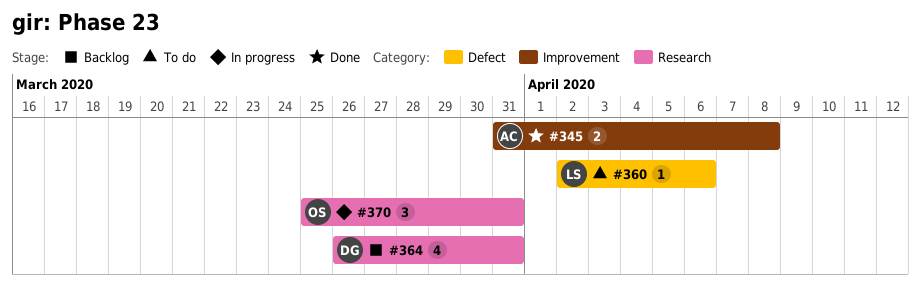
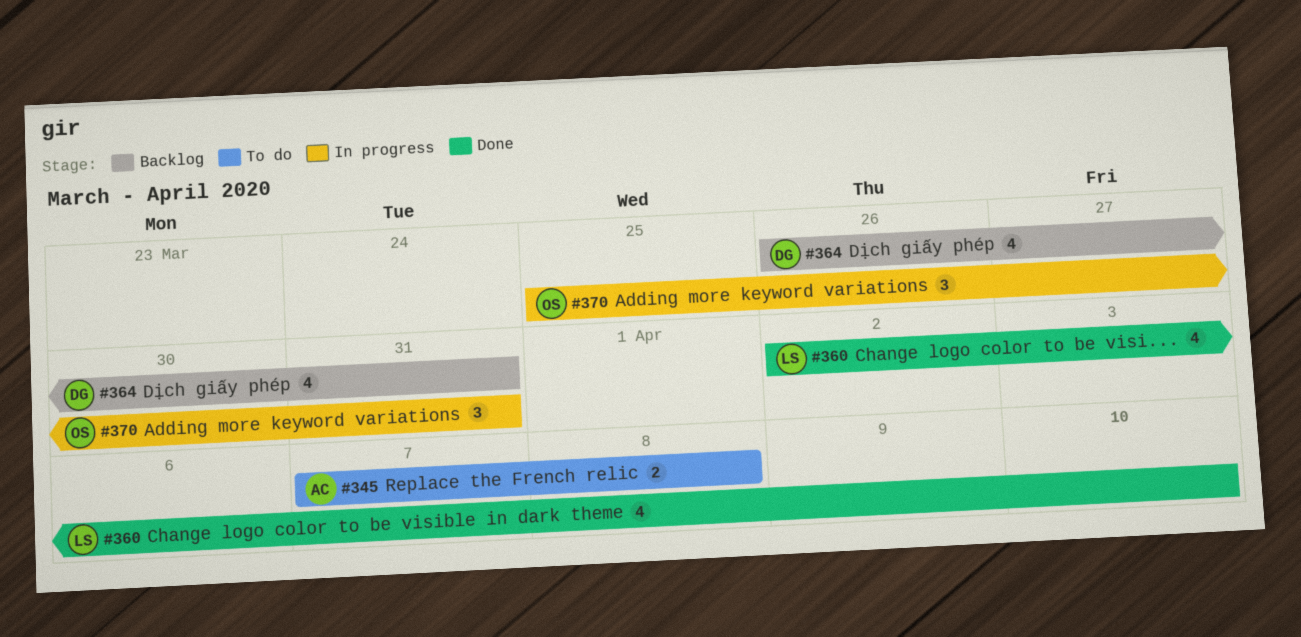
#345, status: Done -> To do
#345, start: Mar 31 -> Apr 7
#360, status: To do -> Done
#360, estimate: 1 -> 4
#360, due: Apr 6 -> Apr 10

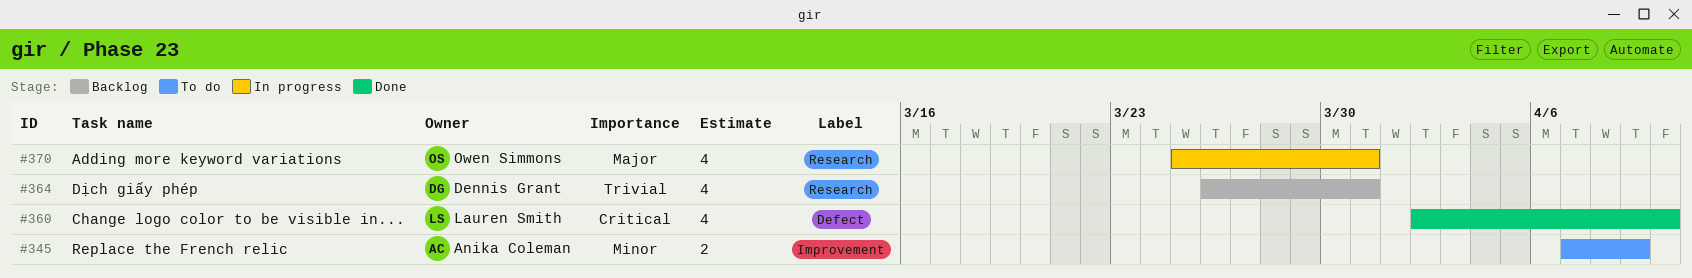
#345, due: Apr 8 -> Apr 9
#370, estimate: 3 -> 4

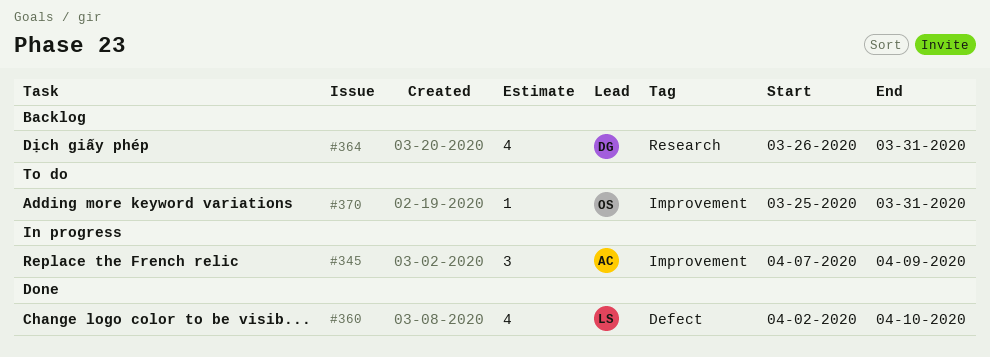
#345, status: To do -> In progress
#345, estimate: 2 -> 3
#370, status: In progress -> To do
#370, label: Research -> Improvement
#370, estimate: 4 -> 1

